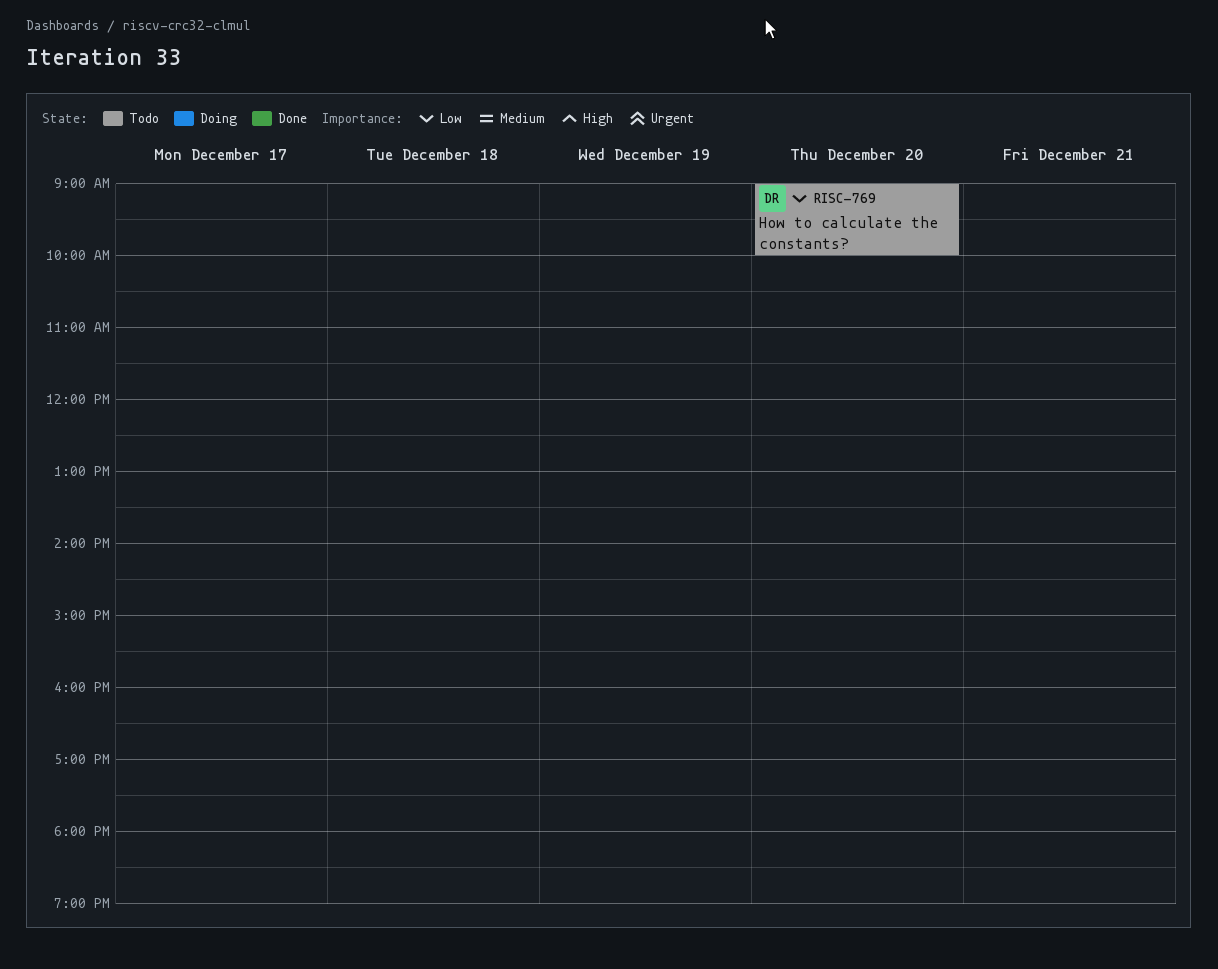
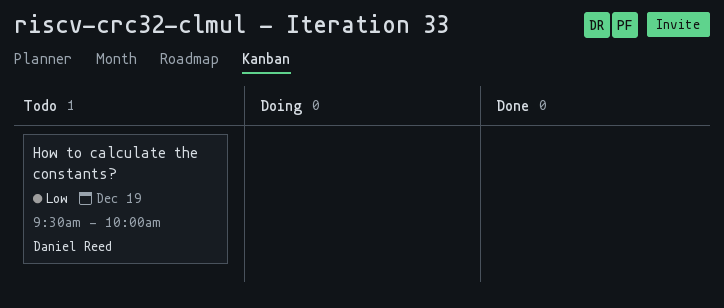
How to calculate the constants?, day: Dec 20 -> Dec 19
How to calculate the constants?, begins: 09:00 -> 09:30

